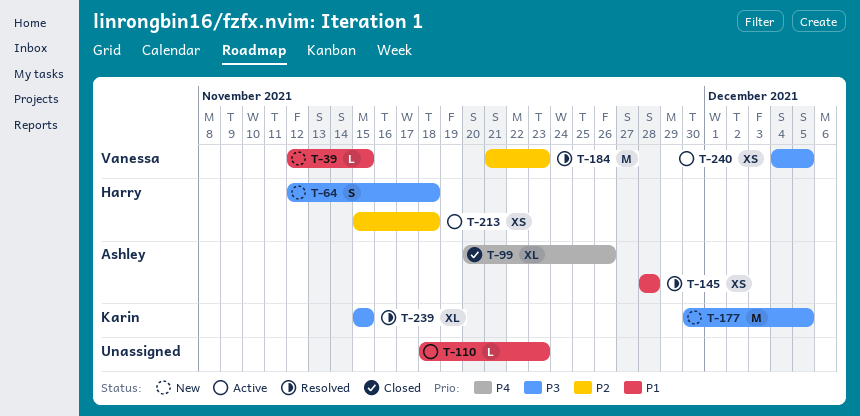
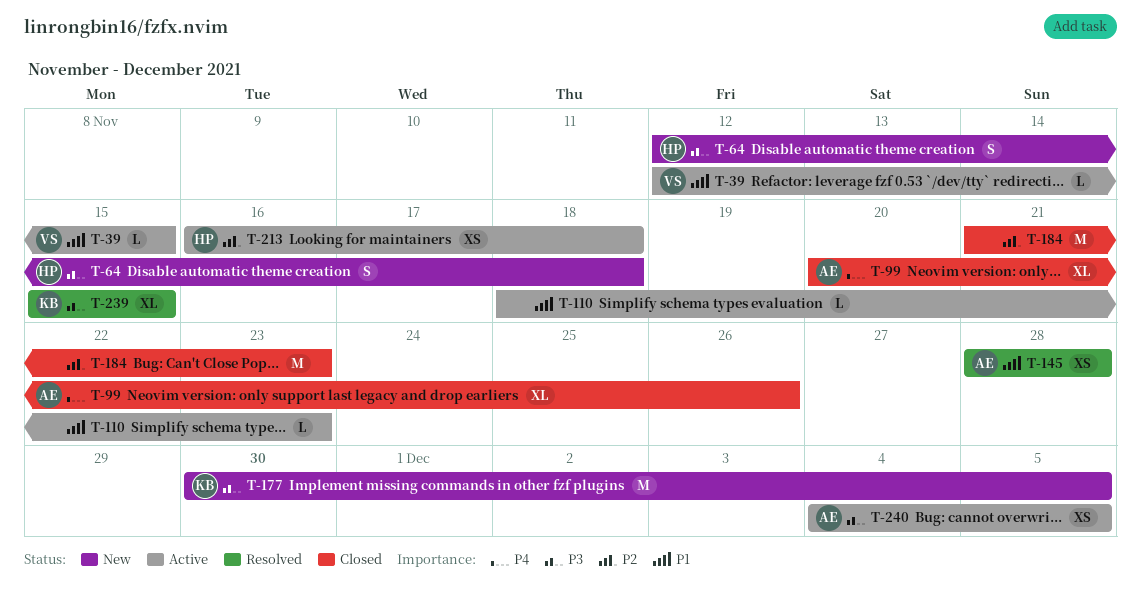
T-39, status: New -> Active
T-184, status: Resolved -> Closed
T-184, owner: Vanessa -> none
T-213, start: Nov 15 -> Nov 16
T-240, owner: Vanessa -> Ashley

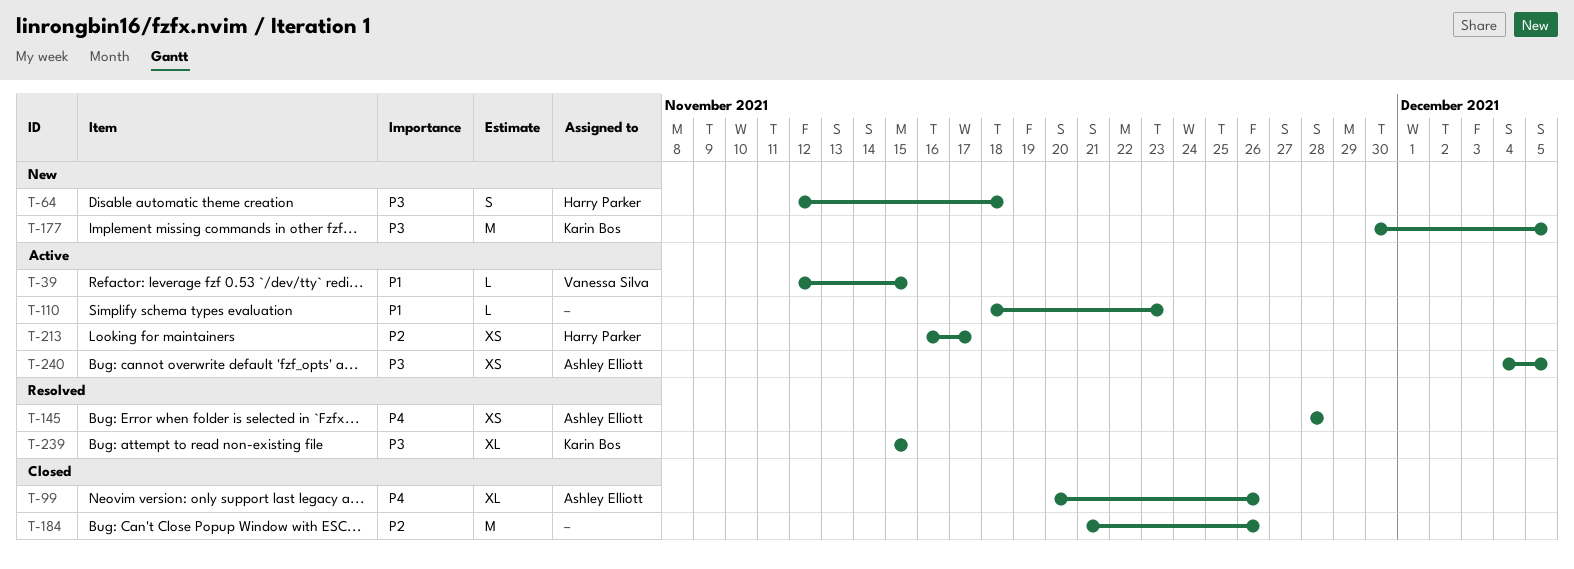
T-145, priority: P1 -> P4
T-184, due: Nov 23 -> Nov 26
T-213, due: Nov 18 -> Nov 17

